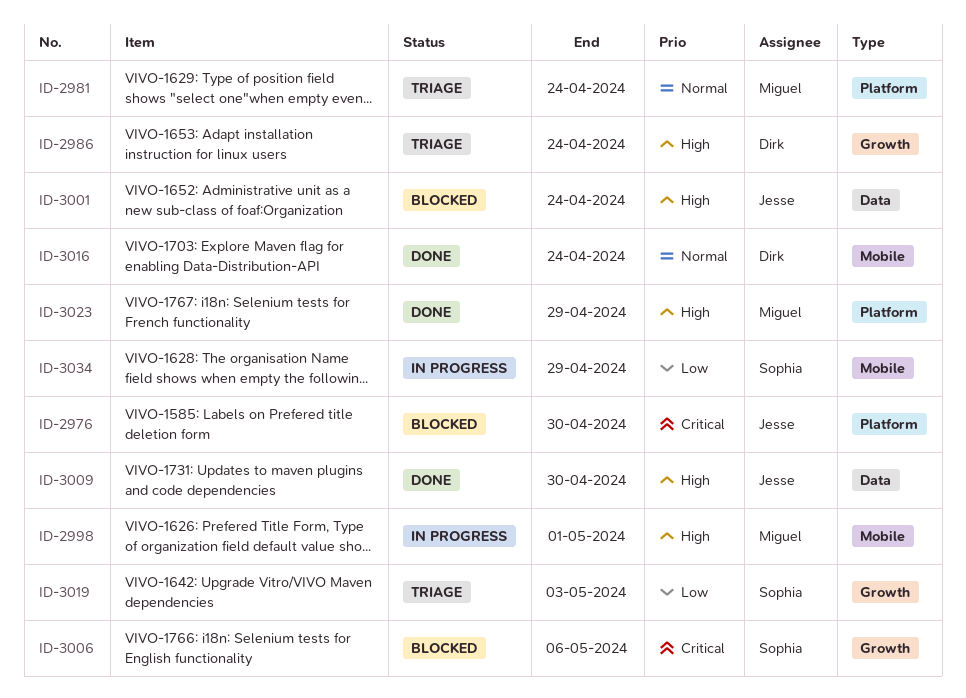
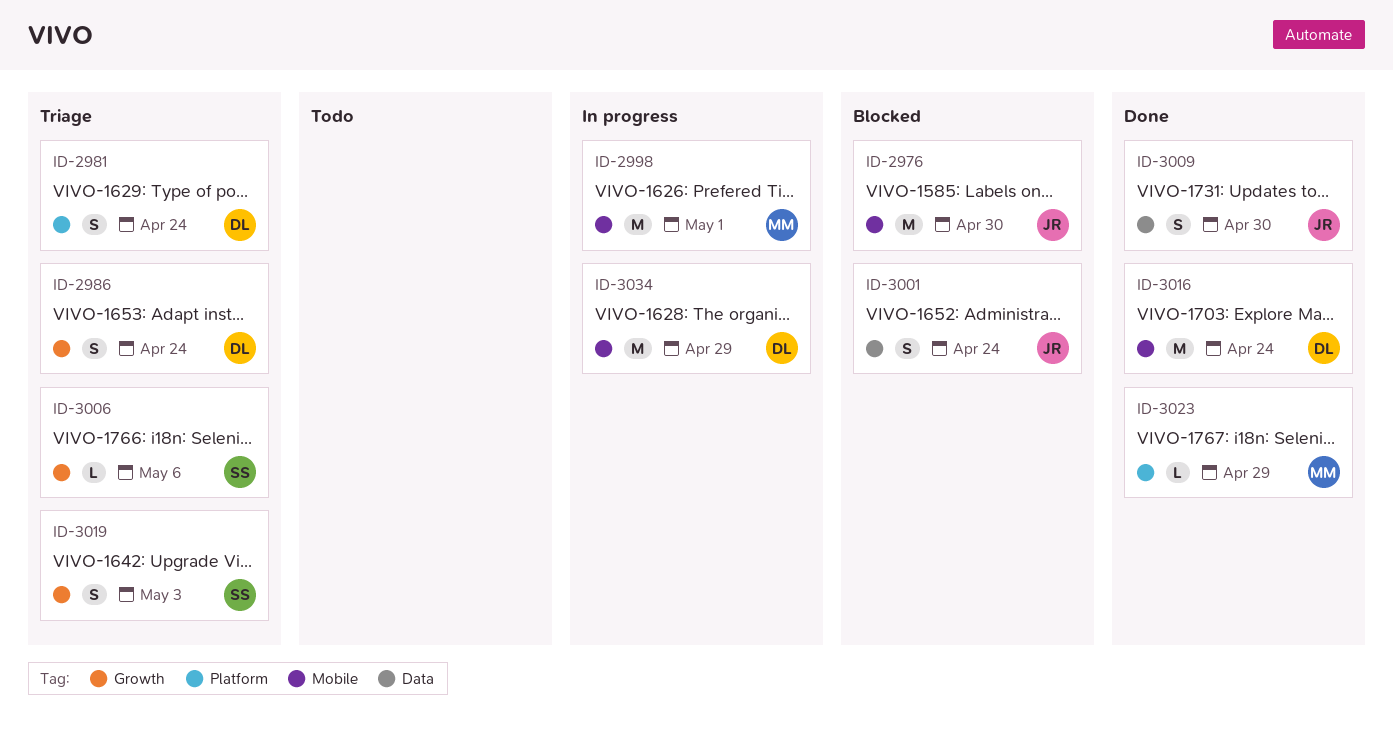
ID-2976, label: Platform -> Mobile
ID-2981, owner: Miguel -> Dirk
ID-3006, status: Blocked -> Triage
ID-3034, owner: Sophia -> Dirk

